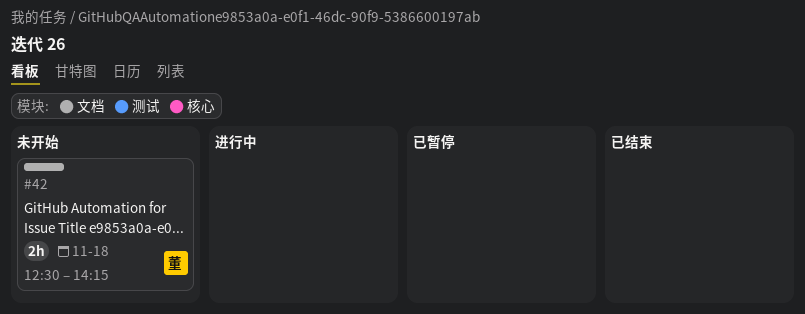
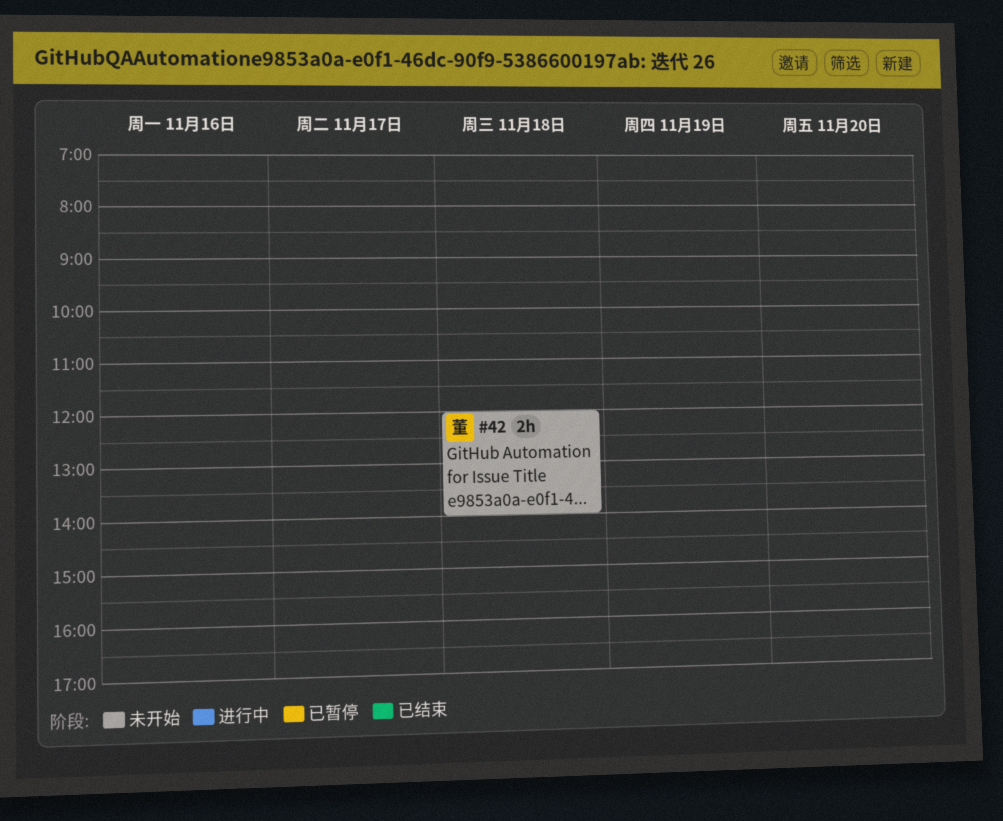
#42, begins: 12:30 -> 12:00
#42, ends: 14:15 -> 14:00

